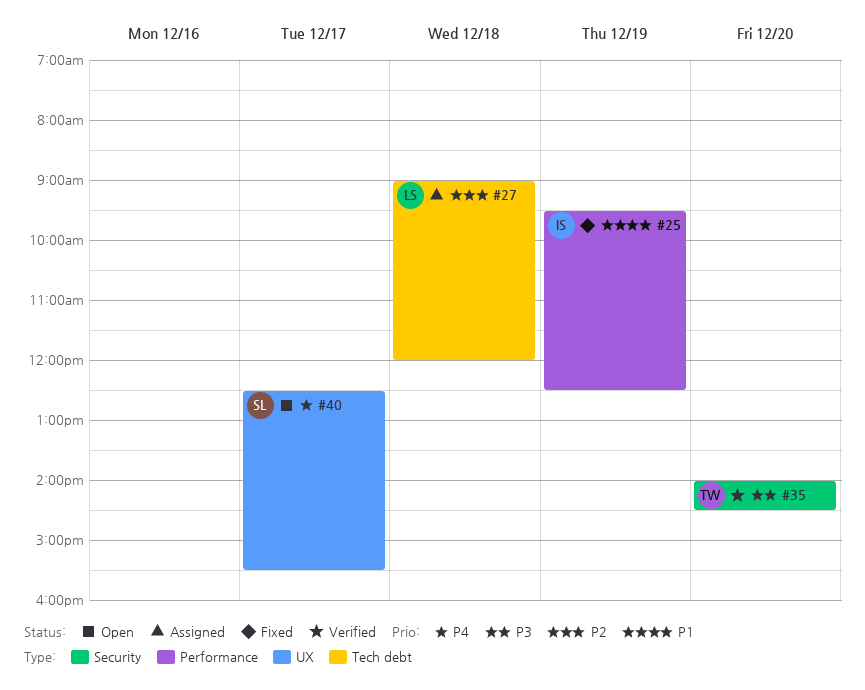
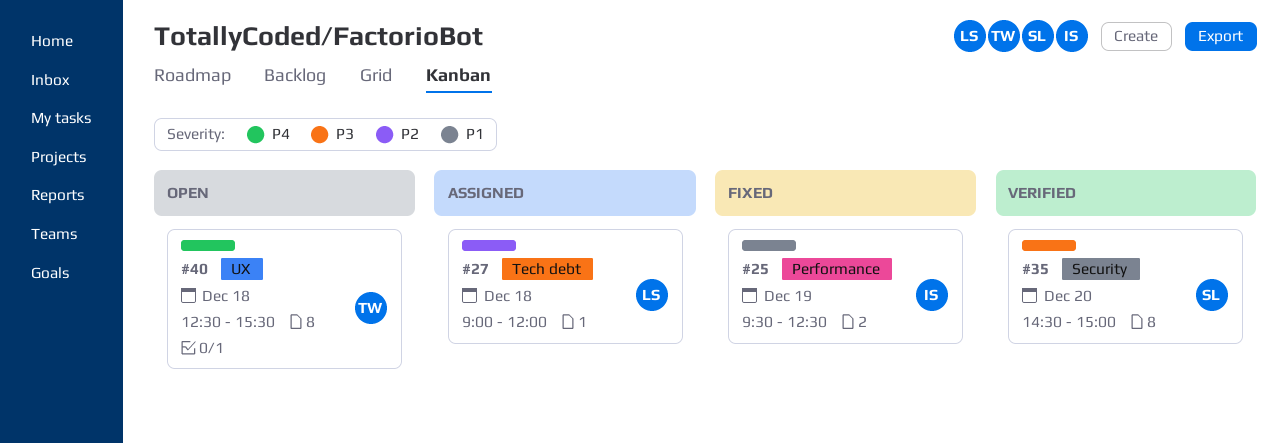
#35, owner: TW -> SL
#35, begins: 14:00 -> 14:30
#35, ends: 14:30 -> 15:00
#40, owner: SL -> TW
#40, day: Dec 17 -> Dec 18

